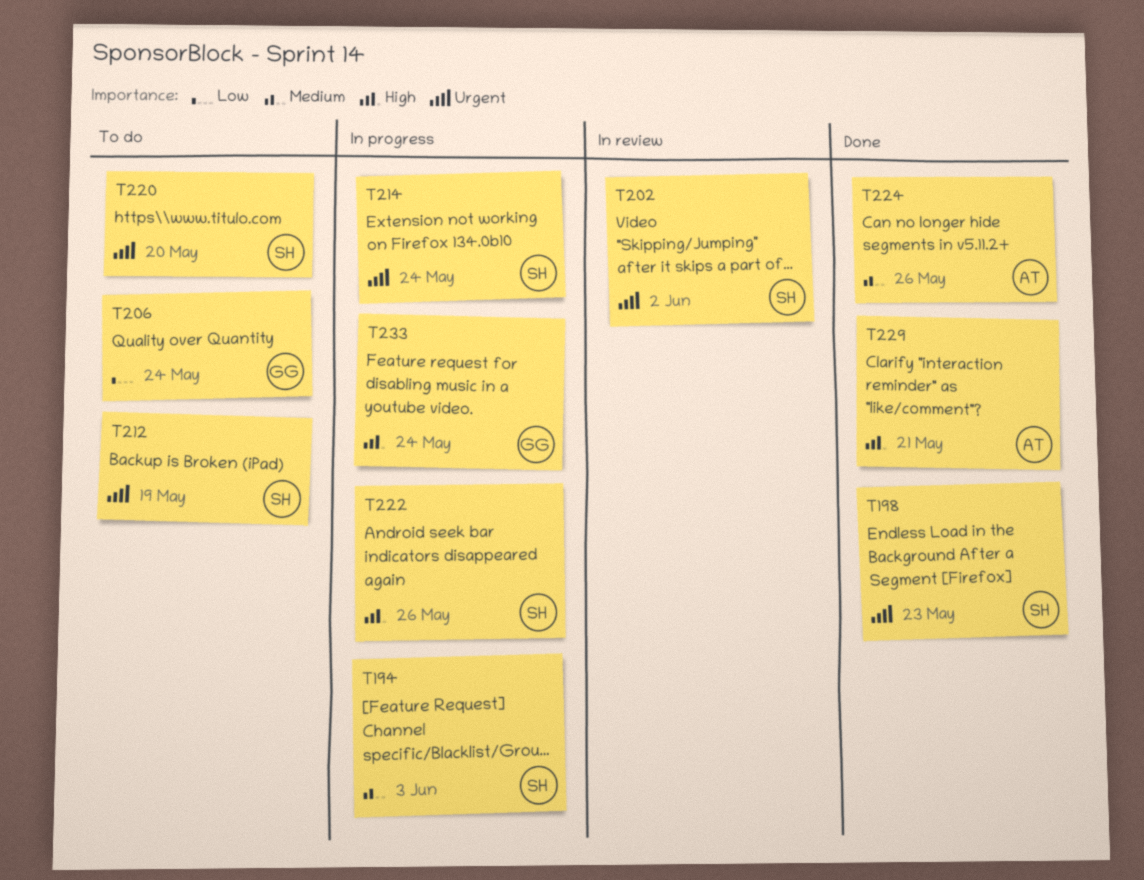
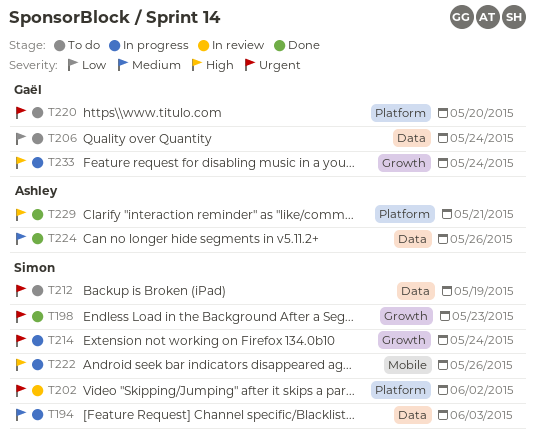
T220, owner: Simon -> Gaël

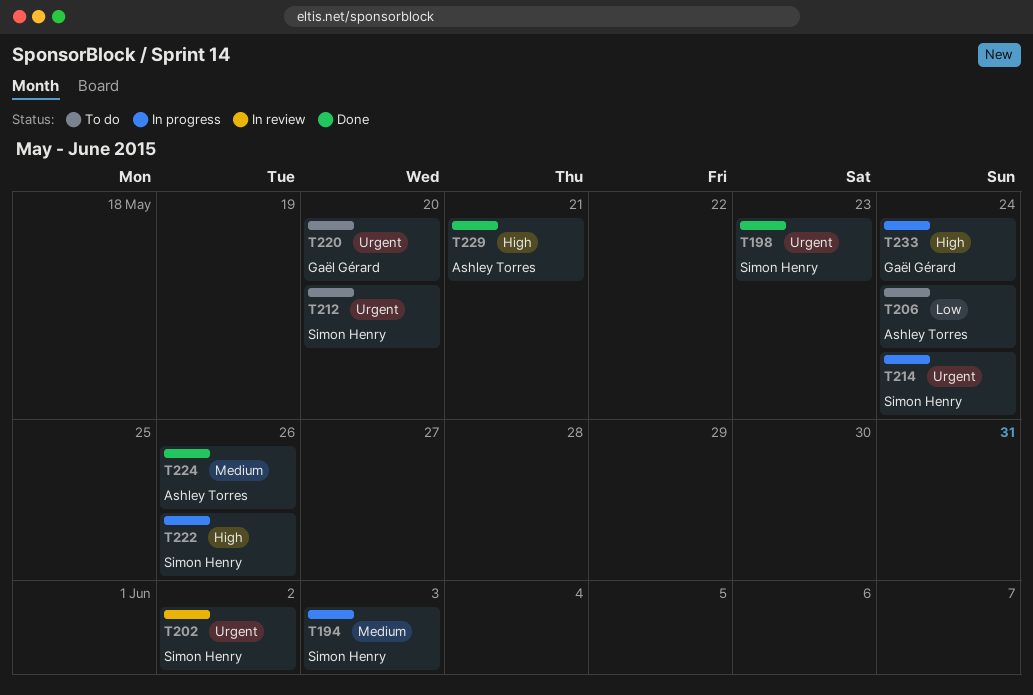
T206, owner: Gaël Gérard -> Ashley Torres
T212, due: May 19 -> May 20

